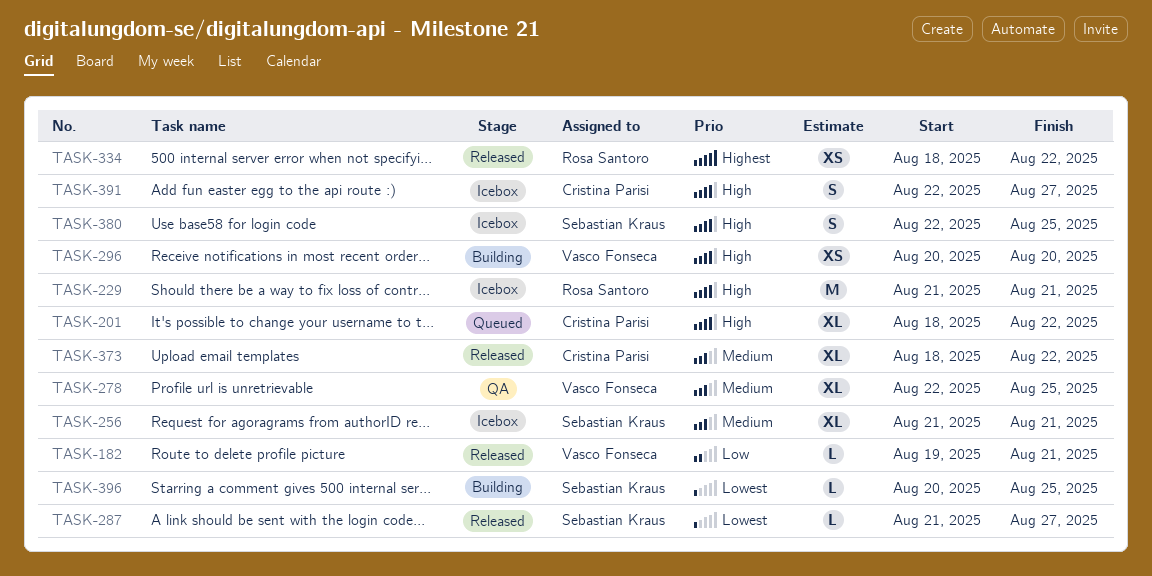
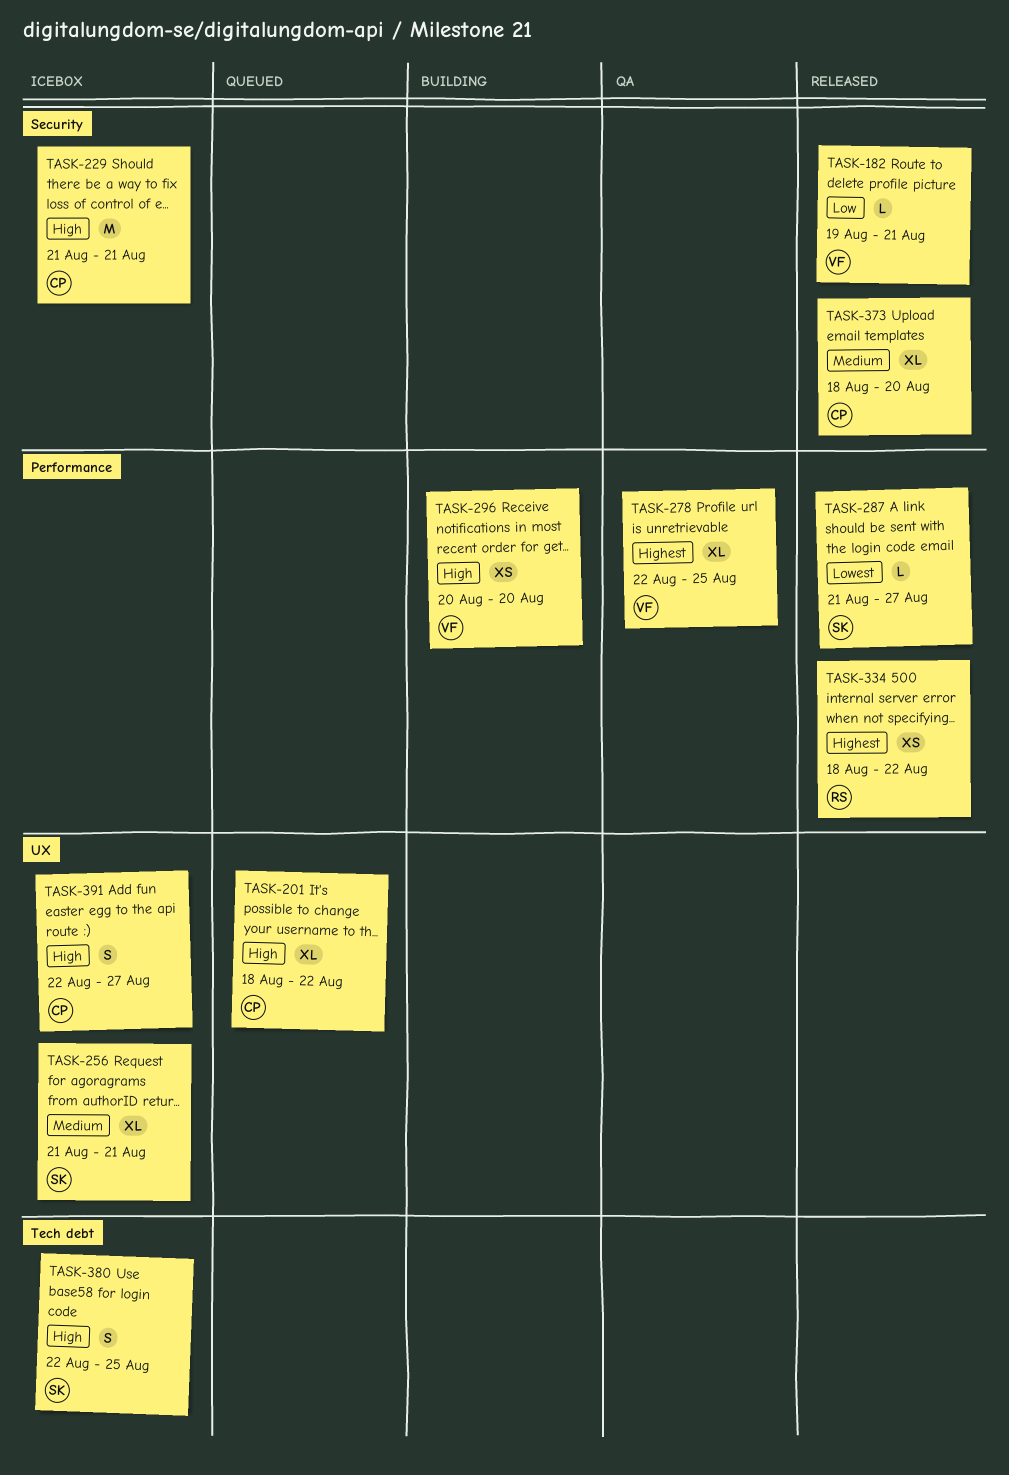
TASK-229, owner: Rosa Santoro -> Cristina Parisi
TASK-278, priority: Medium -> Highest
TASK-373, due: Aug 22 -> Aug 20
TASK-396: present -> none

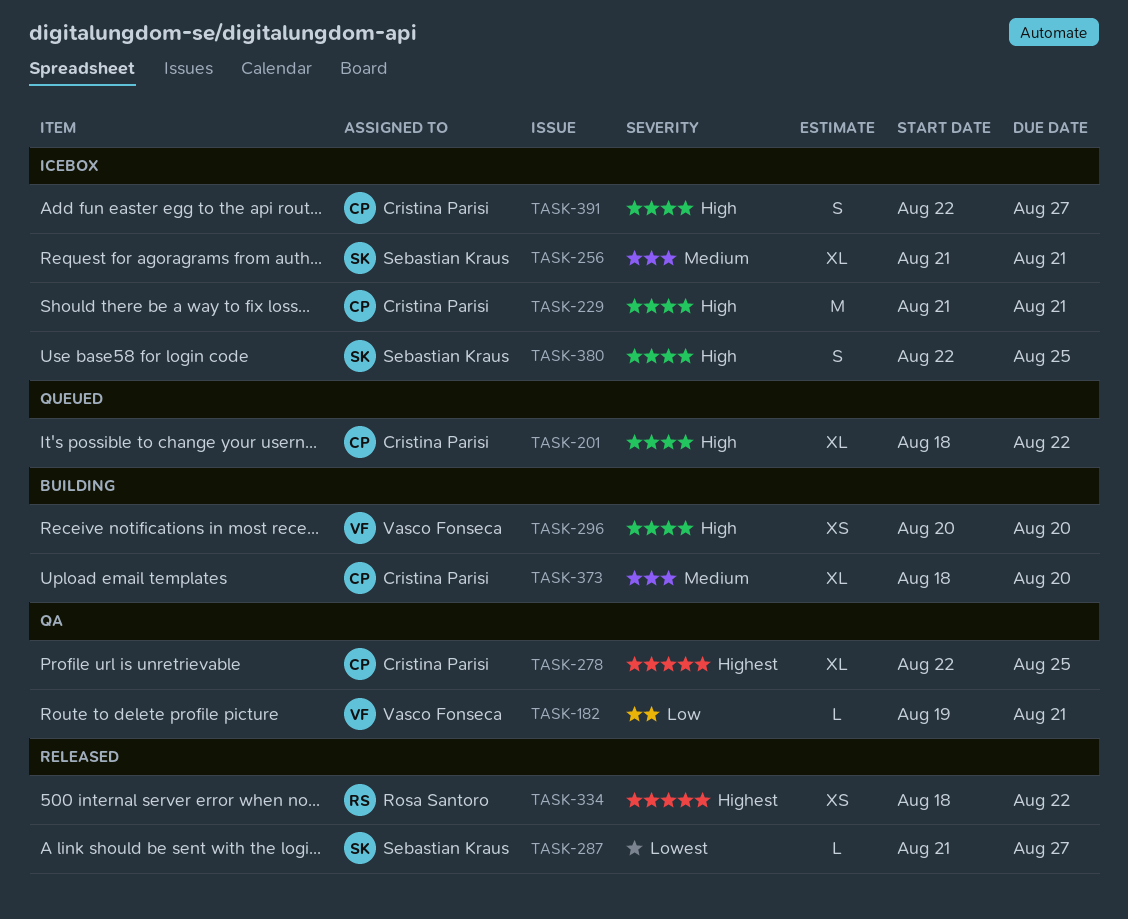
TASK-182, status: Released -> QA
TASK-278, owner: Vasco Fonseca -> Cristina Parisi
TASK-373, status: Released -> Building

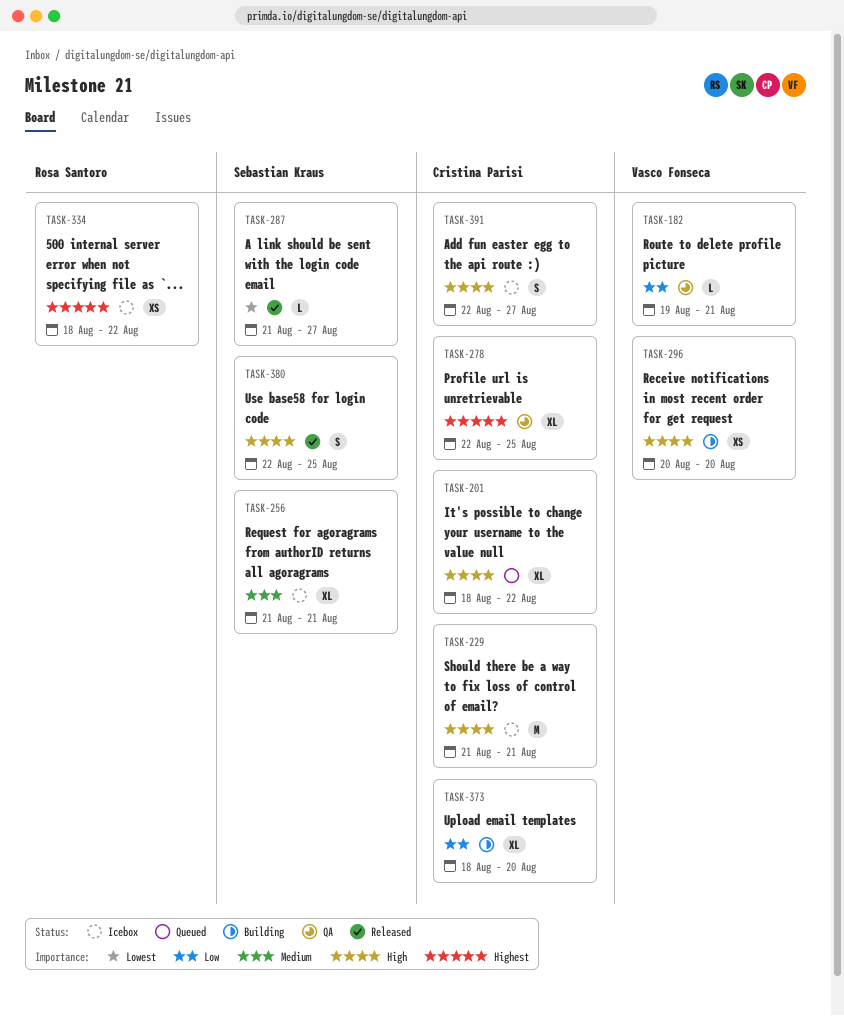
TASK-334, status: Released -> Icebox
TASK-373, priority: Medium -> Low
TASK-380, status: Icebox -> Released

